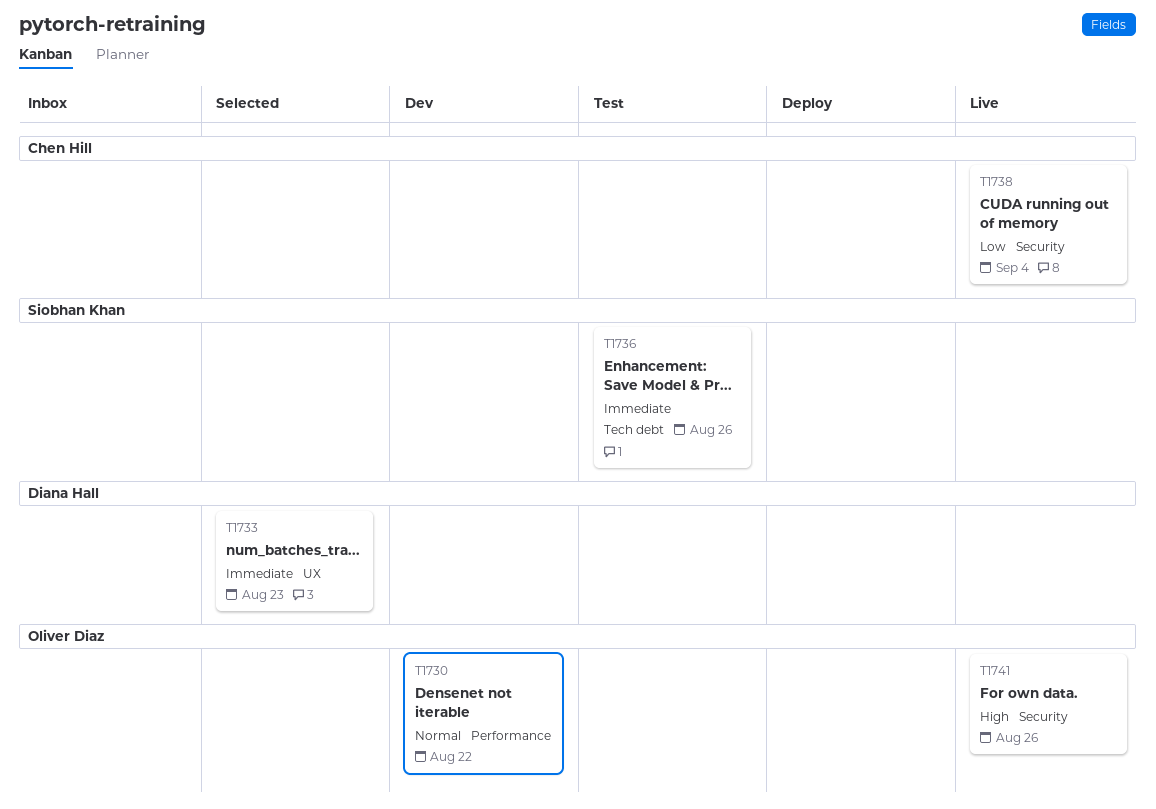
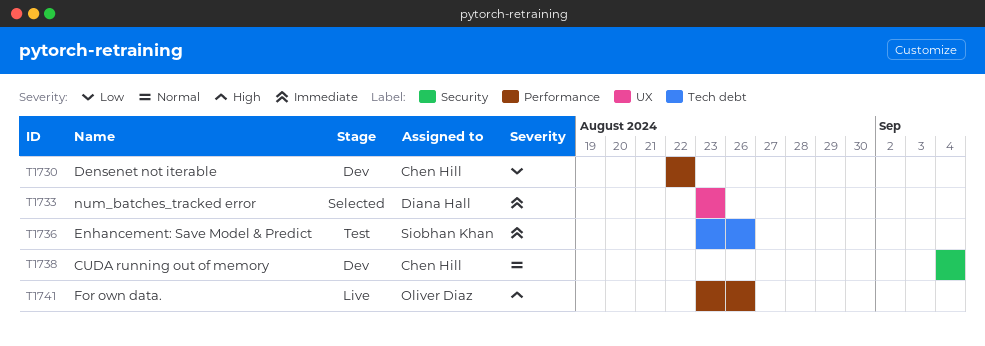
T1730, owner: Oliver Diaz -> Chen Hill
T1730, priority: Normal -> Low
T1738, status: Live -> Dev
T1738, priority: Low -> Normal
T1741, label: Security -> Performance

